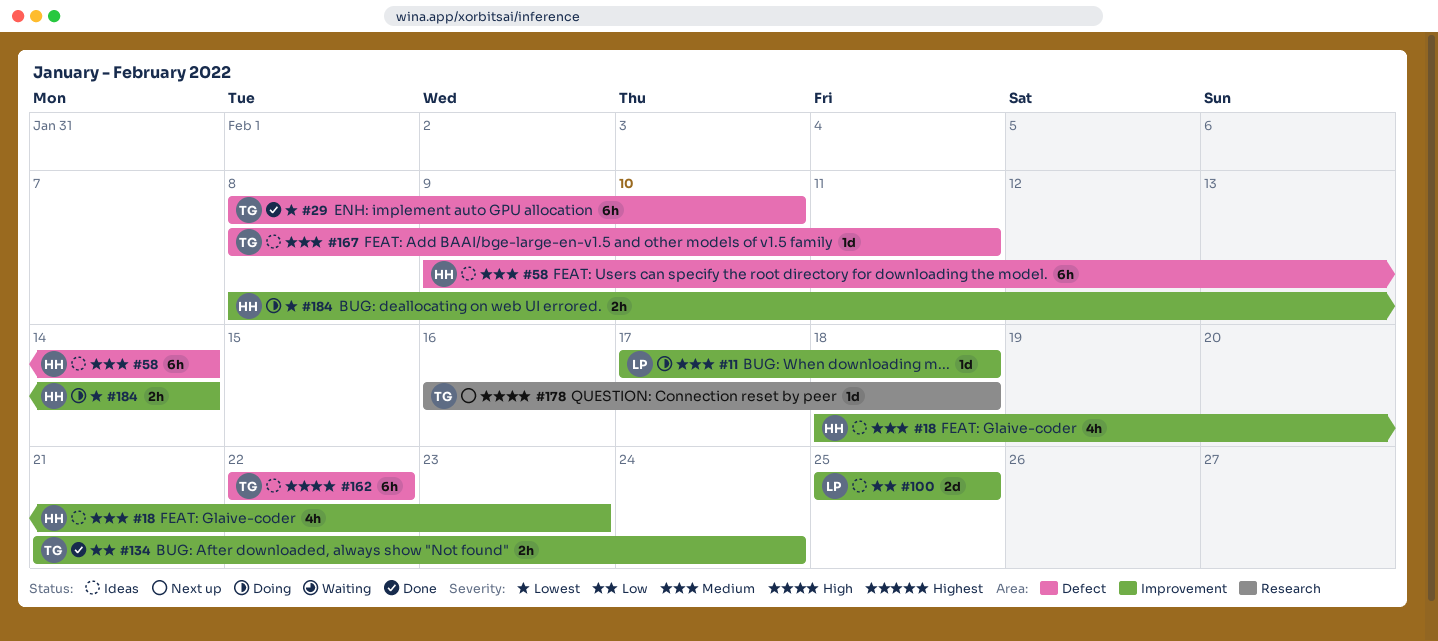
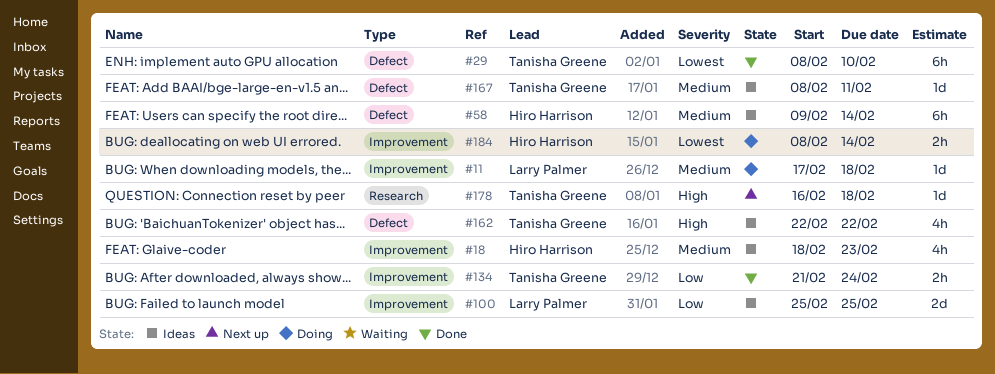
#162, estimate: 6h -> 4h

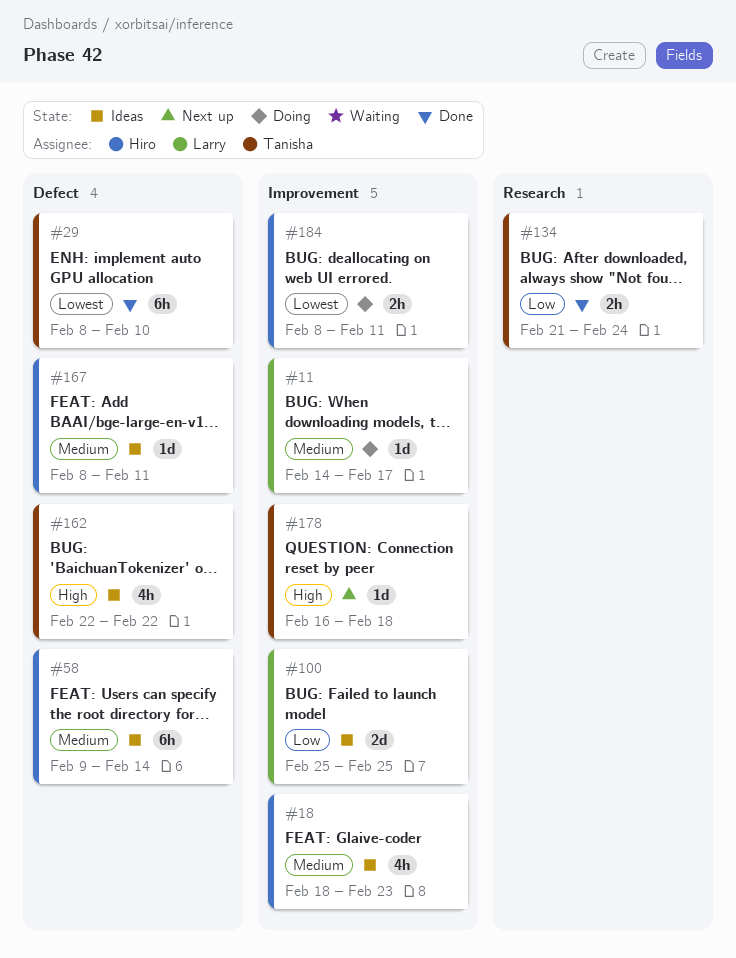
#11, start: Feb 17 -> Feb 14
#11, due: Feb 18 -> Feb 17
#134, label: Improvement -> Research
#167, owner: Tanisha Greene -> Hiro Harrison
#178, label: Research -> Improvement
#184, due: Feb 14 -> Feb 11

